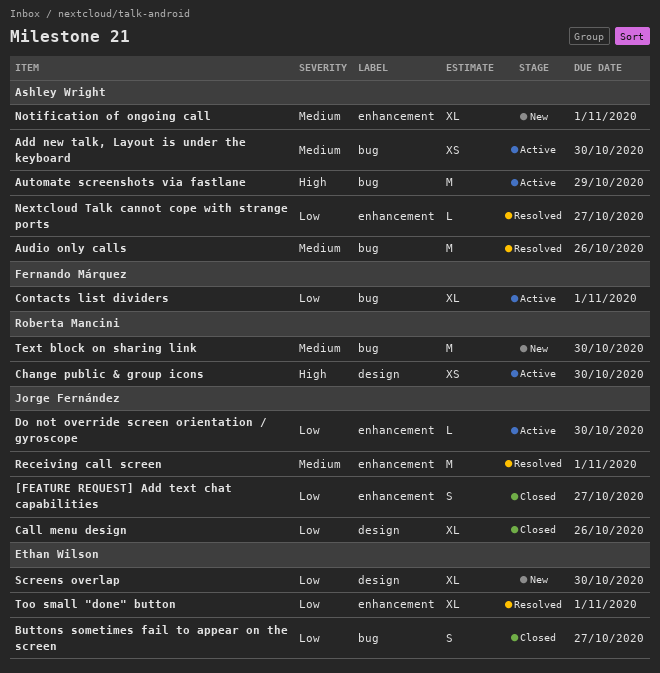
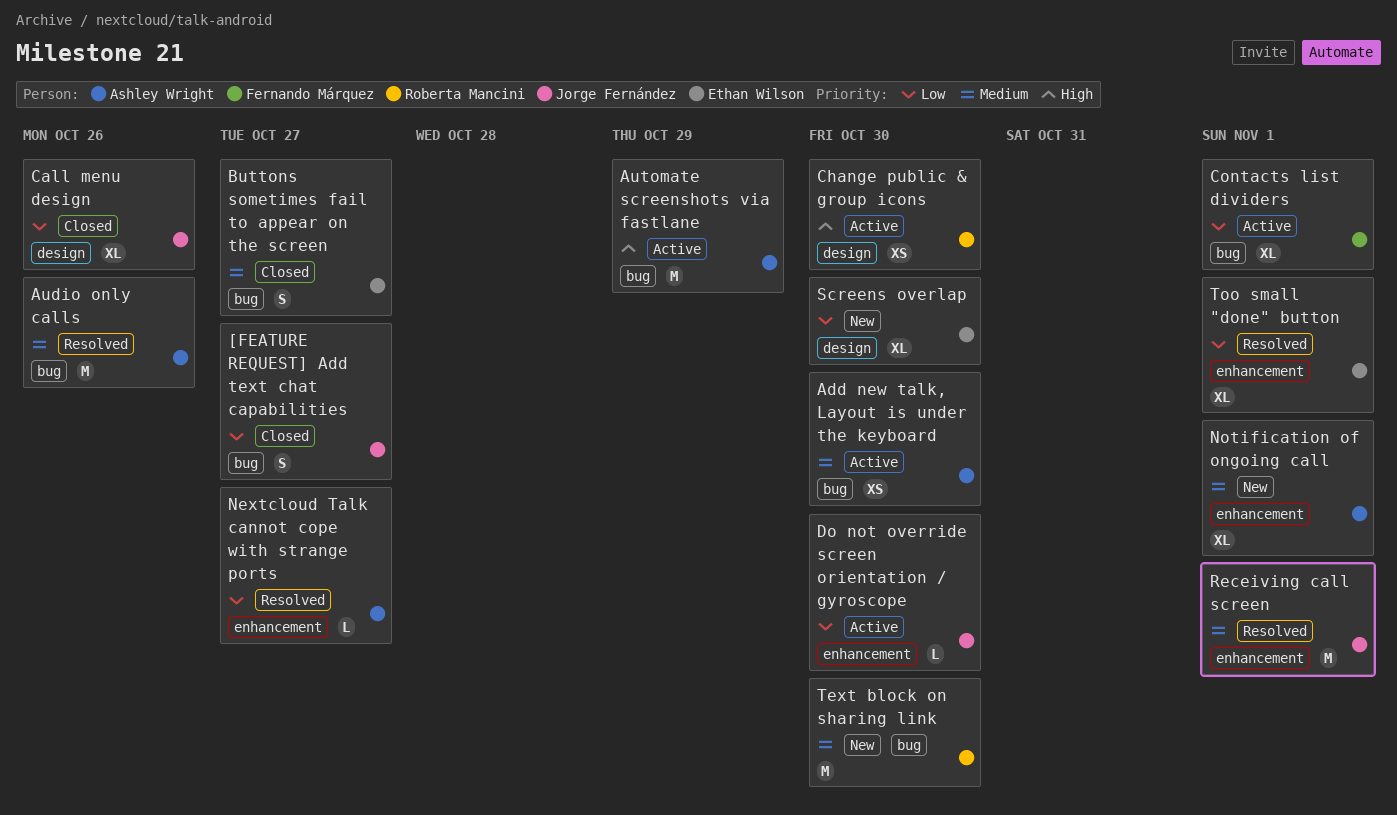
[FEATURE REQUEST] Add text chat capabilities, label: enhancement -> bug
Buttons sometimes fail to appear on the screen, priority: Low -> Medium

